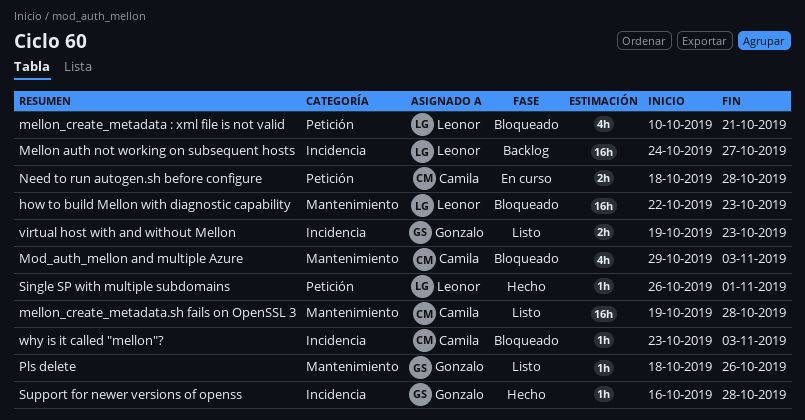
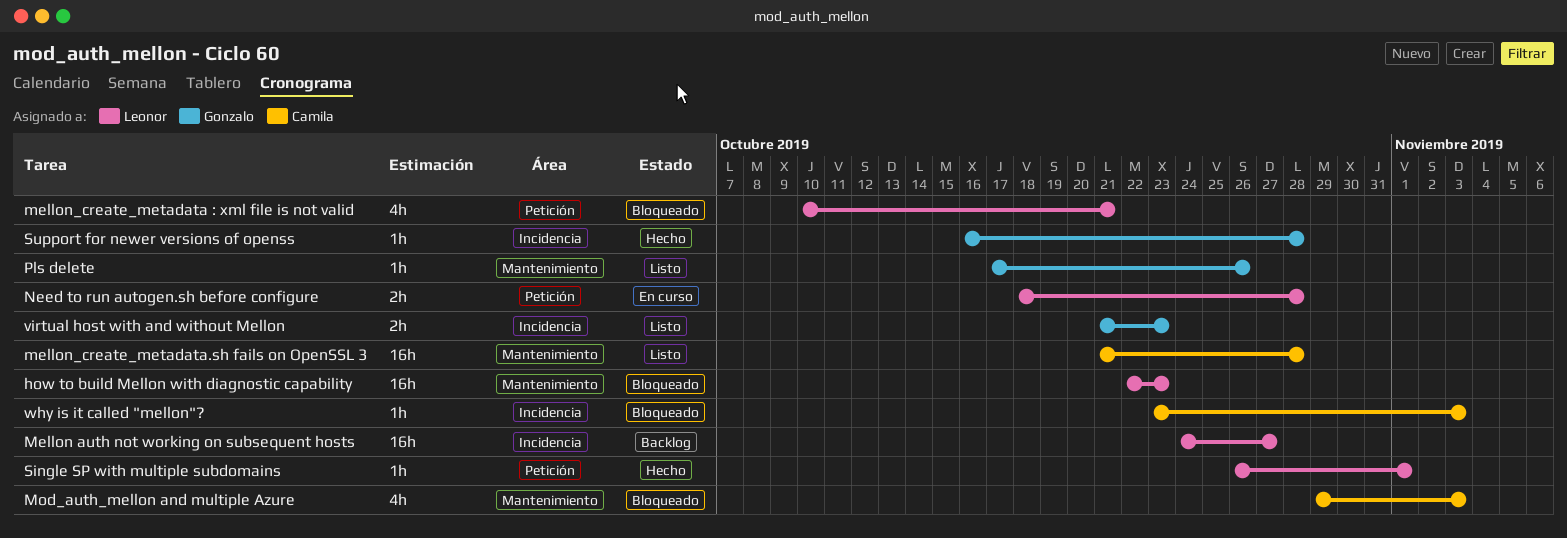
mellon_create_metadata.sh fails on OpenSSL 3, start: Oct 19 -> Oct 21
Need to run autogen.sh before configure, owner: Camila -> Leonor
Pls delete, start: Oct 18 -> Oct 17
virtual host with and without Mellon, start: Oct 19 -> Oct 21

